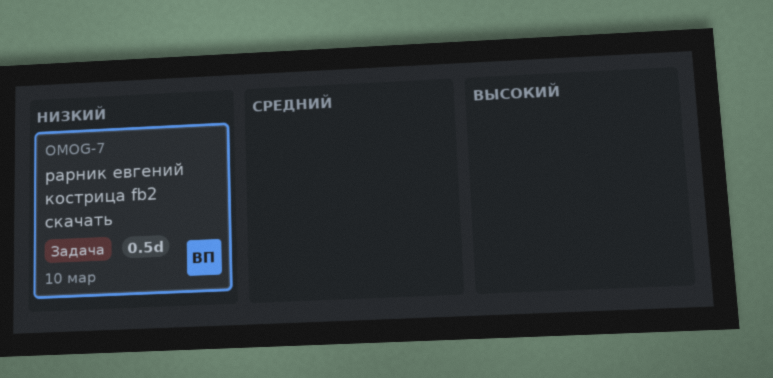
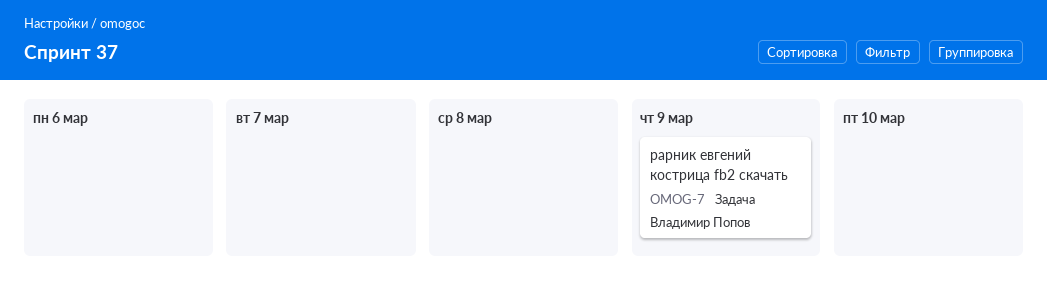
OMOG-7, due: Mar 10 -> Mar 9

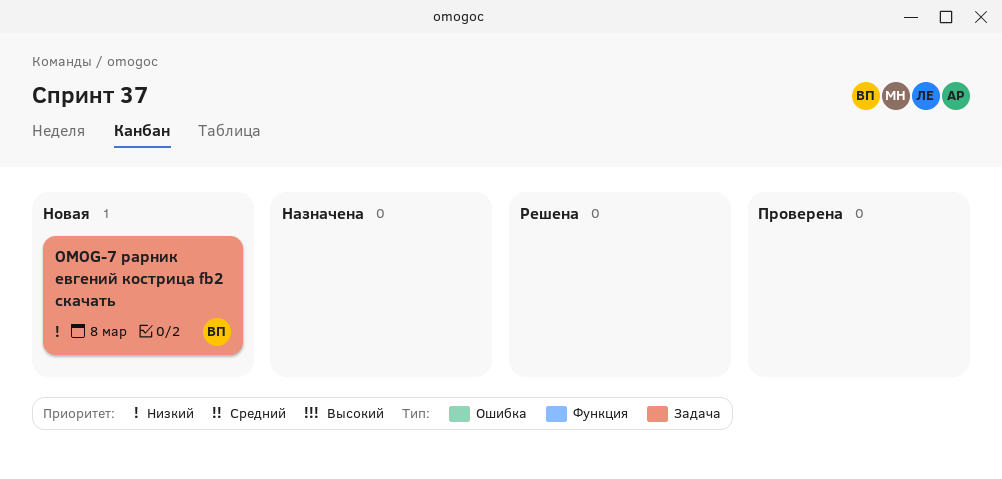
OMOG-7, due: Mar 9 -> Mar 8

